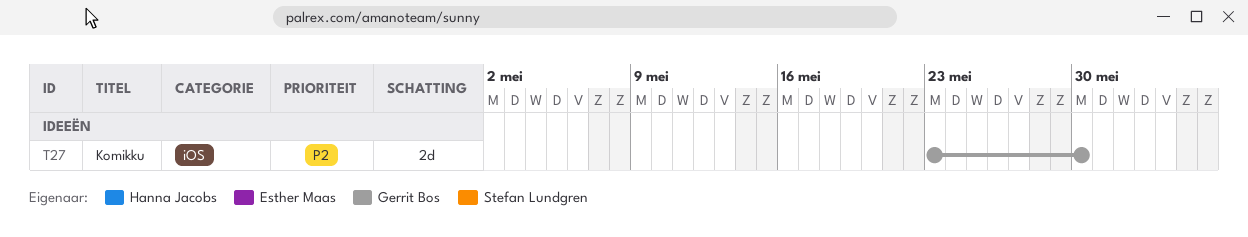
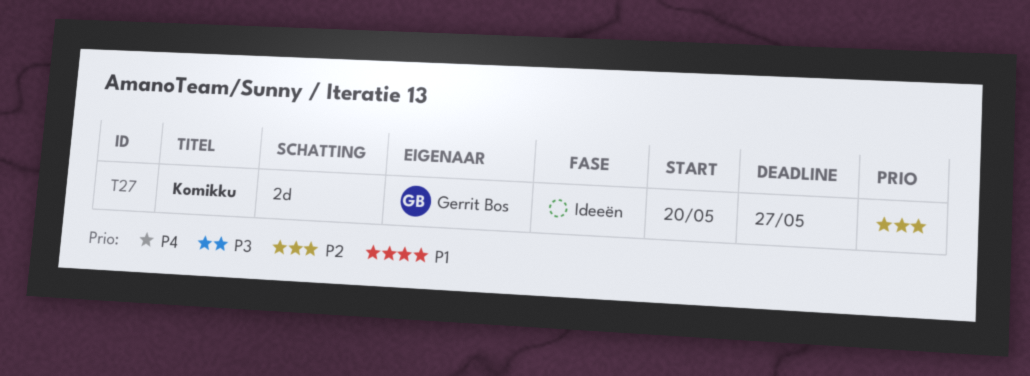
T27, start: May 23 -> May 20
T27, due: May 30 -> May 27

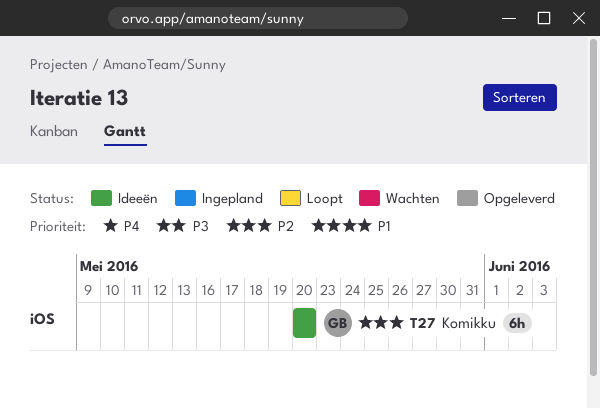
T27, estimate: 2d -> 6h
T27, due: May 27 -> May 20

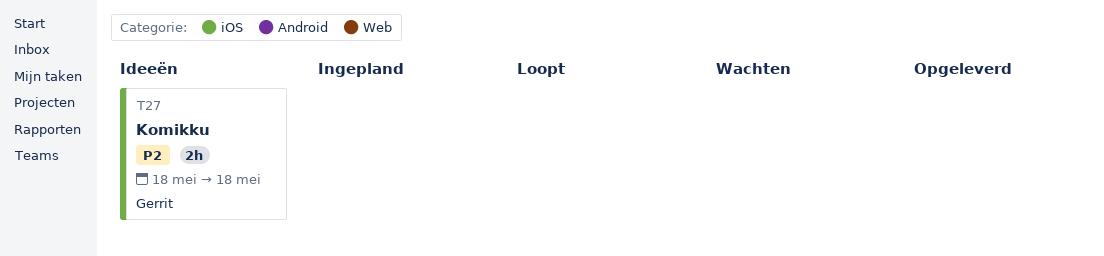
T27, estimate: 6h -> 2h
T27, start: May 20 -> May 18
T27, due: May 20 -> May 18

